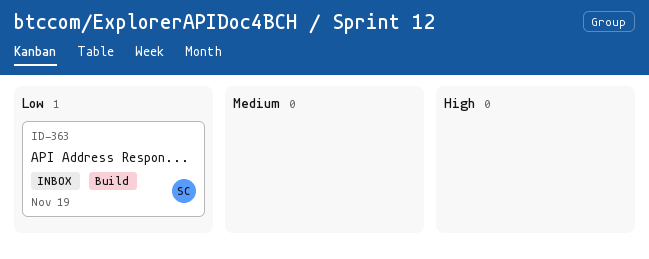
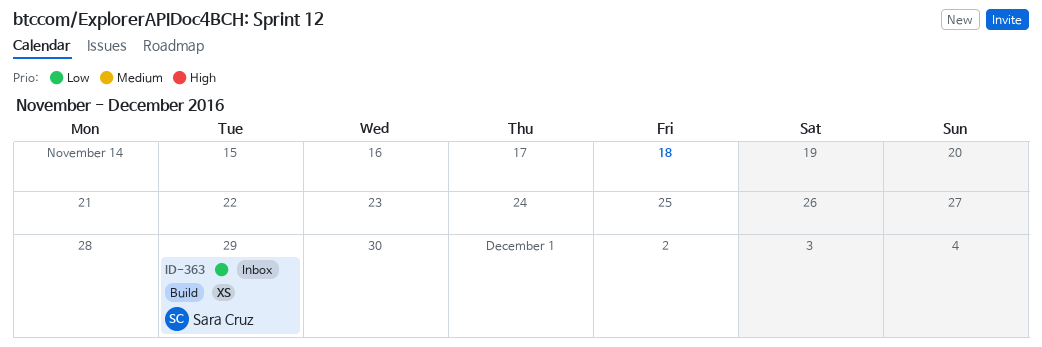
ID-363, due: Nov 19 -> Nov 29

